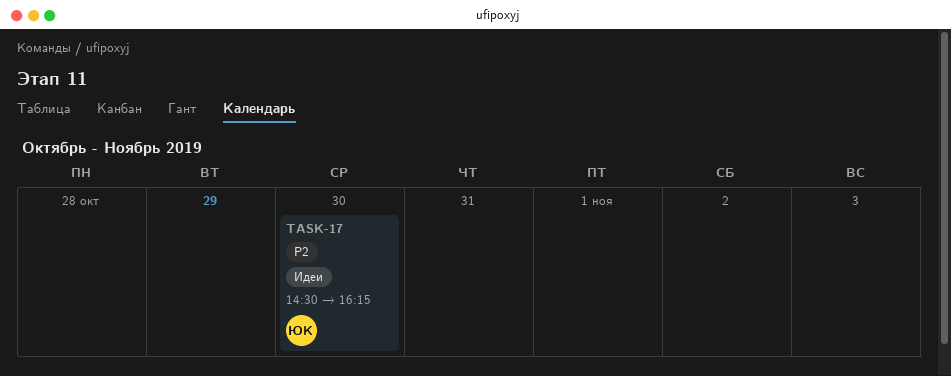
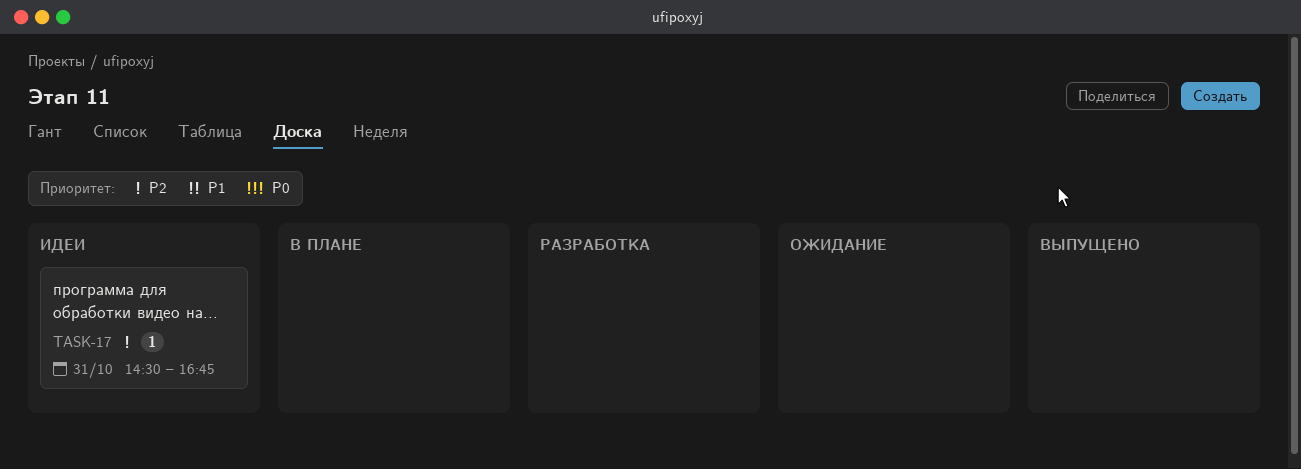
TASK-17, day: Oct 30 -> Oct 31
TASK-17, ends: 16:15 -> 16:45

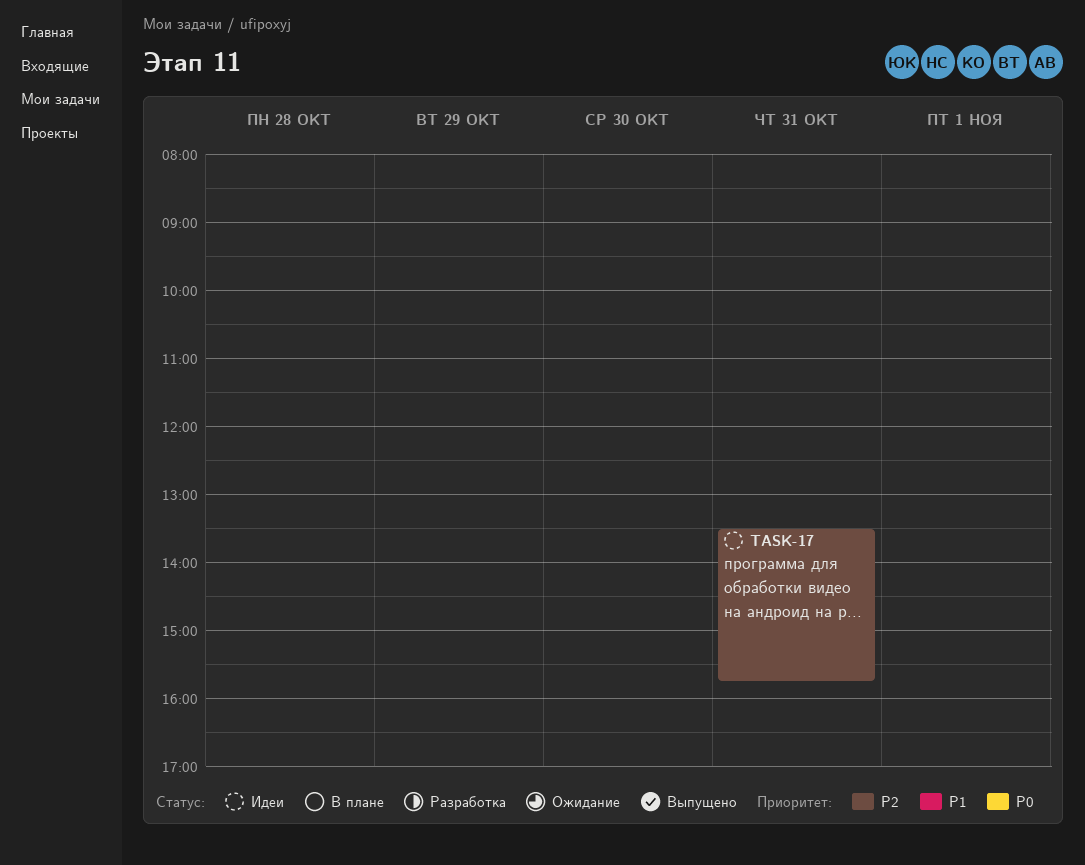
TASK-17, begins: 14:30 -> 13:30
TASK-17, ends: 16:45 -> 15:45

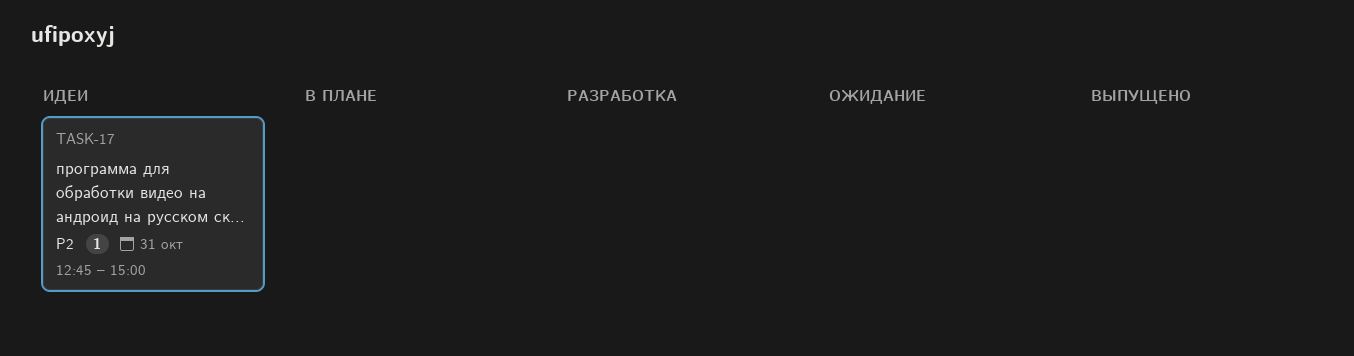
TASK-17, begins: 13:30 -> 12:45
TASK-17, ends: 15:45 -> 15:00

